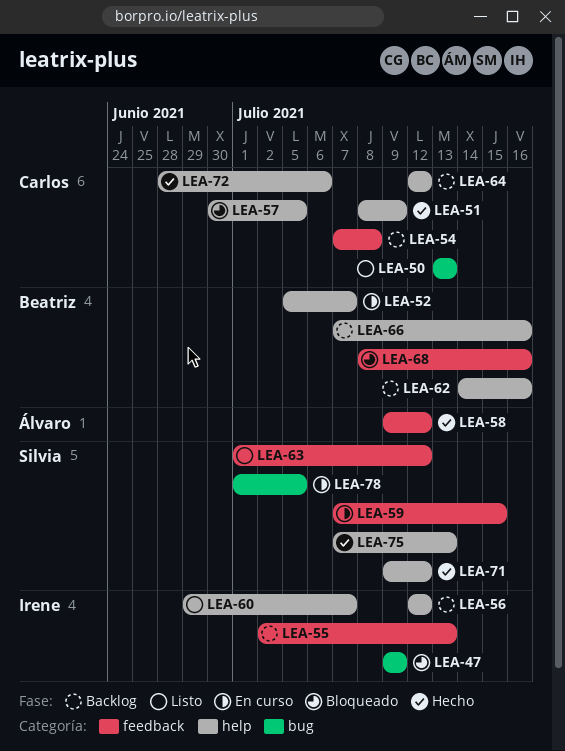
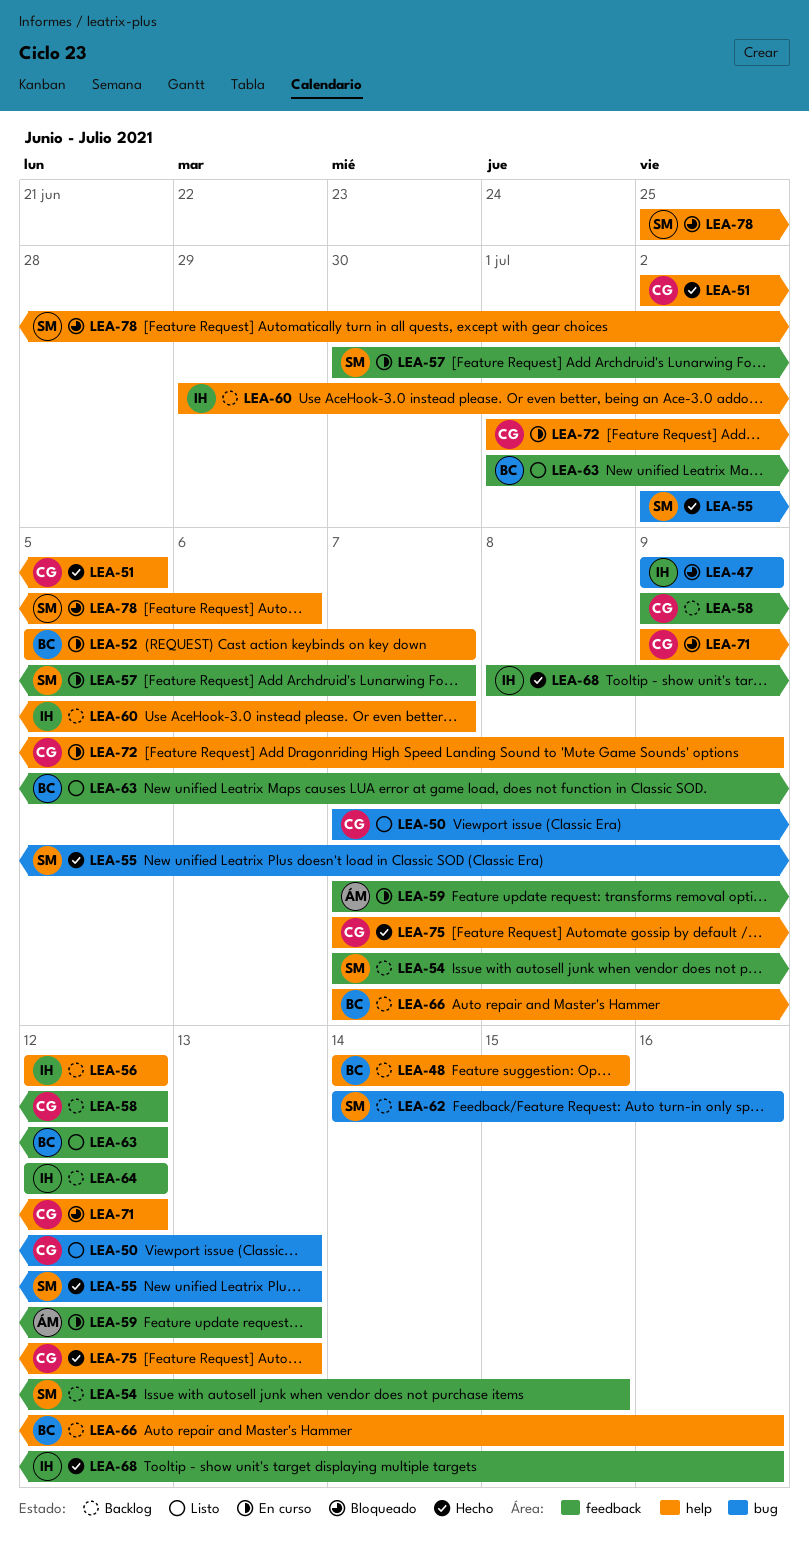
LEA-48: none -> present
LEA-50, start: Jul 13 -> Jul 7
LEA-51, start: Jul 8 -> Jul 2
LEA-51, due: Jul 9 -> Jul 5
LEA-54, owner: Carlos -> Silvia
LEA-54, due: Jul 8 -> Jul 15
LEA-55, status: Backlog -> Hecho
LEA-55, owner: Irene -> Silvia
LEA-55, label: feedback -> bug
LEA-57, status: Bloqueado -> En curso
LEA-57, owner: Carlos -> Silvia
LEA-57, label: help -> feedback
LEA-57, due: Jul 5 -> Jul 7
LEA-58, status: Hecho -> Backlog
LEA-58, owner: Álvaro -> Carlos
LEA-59, owner: Silvia -> Álvaro
LEA-59, due: Jul 15 -> Jul 13
LEA-60, status: Listo -> Backlog
LEA-62, owner: Beatriz -> Silvia
LEA-62, label: help -> bug
LEA-63, owner: Silvia -> Beatriz
LEA-64, owner: Carlos -> Irene
LEA-64, label: help -> feedback
LEA-68, status: Bloqueado -> Hecho
LEA-68, owner: Beatriz -> Irene
LEA-71, status: Hecho -> Bloqueado
LEA-71, owner: Silvia -> Carlos
LEA-72, status: Hecho -> En curso
LEA-72, start: Jun 28 -> Jul 1
LEA-72, due: Jul 6 -> Jul 9
LEA-75, owner: Silvia -> Carlos
LEA-78, status: En curso -> Bloqueado
LEA-78, label: bug -> help
LEA-78, start: Jul 1 -> Jun 25
LEA-78, due: Jul 5 -> Jul 6

